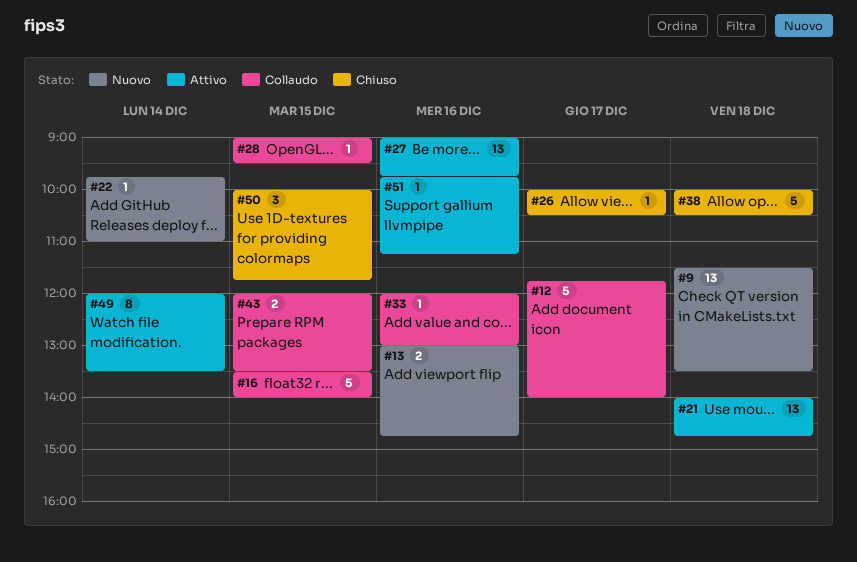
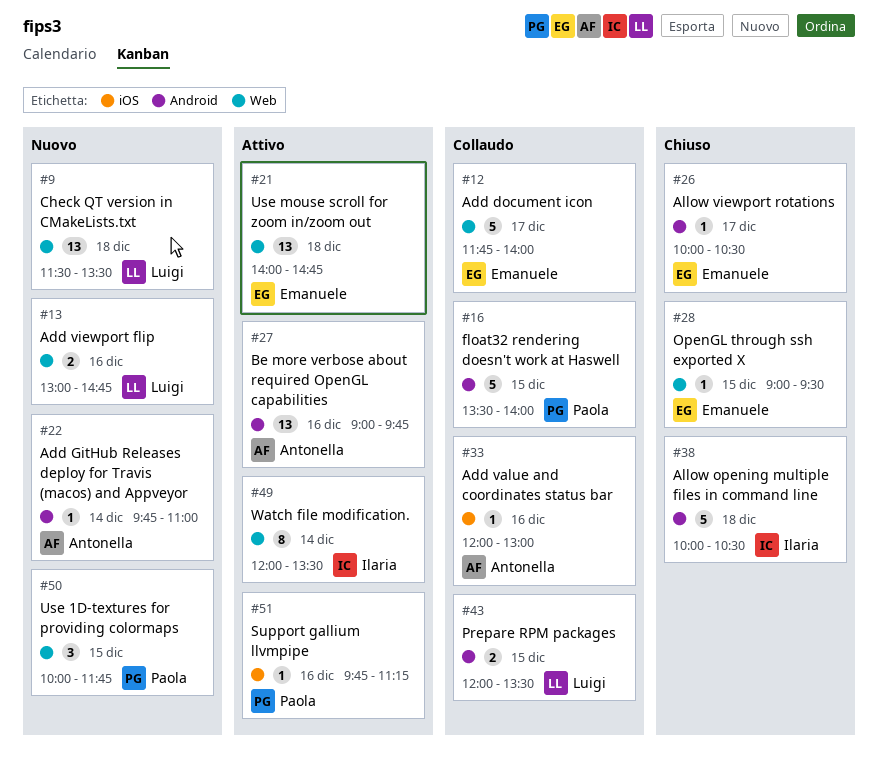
#28, status: Collaudo -> Chiuso
#50, status: Chiuso -> Nuovo

